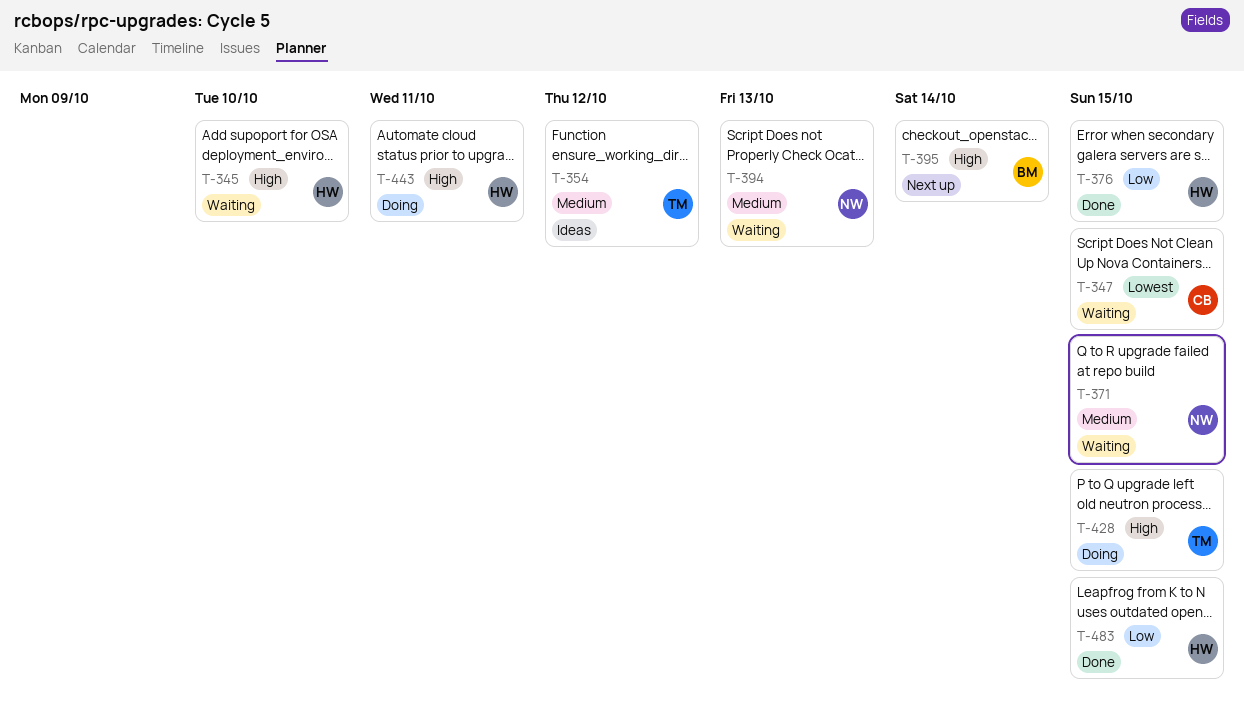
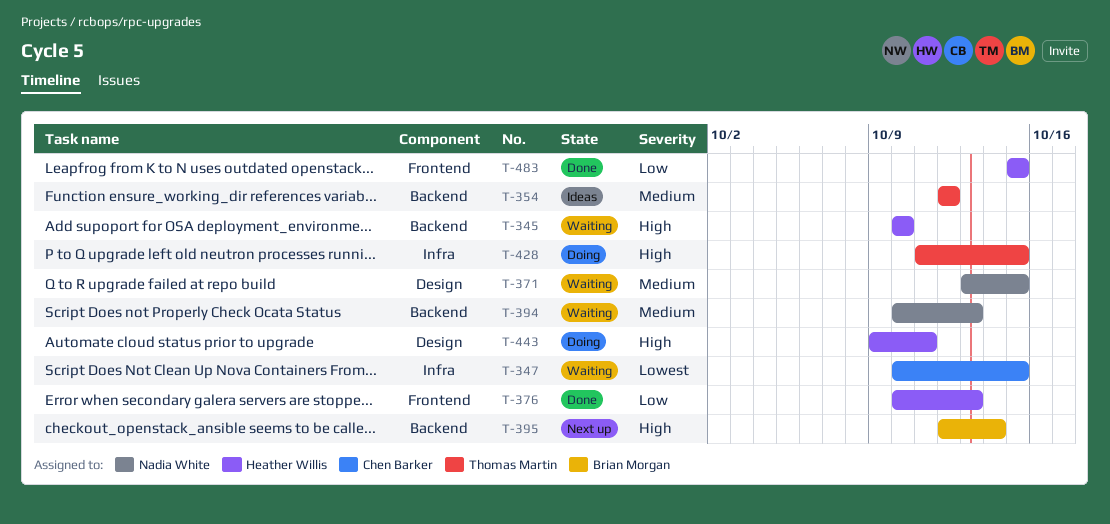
T-376, due: Oct 15 -> Oct 13

